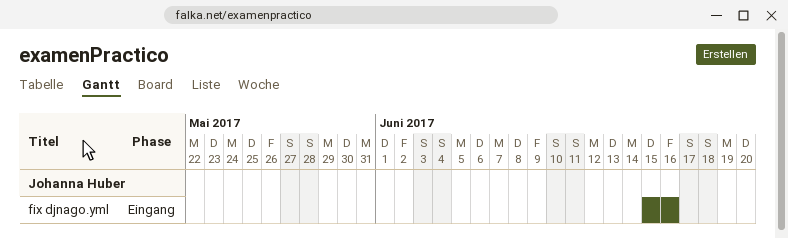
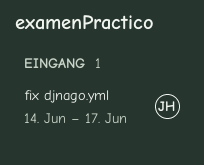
fix djnago.yml, start: Jun 15 -> Jun 14
fix djnago.yml, due: Jun 16 -> Jun 17

